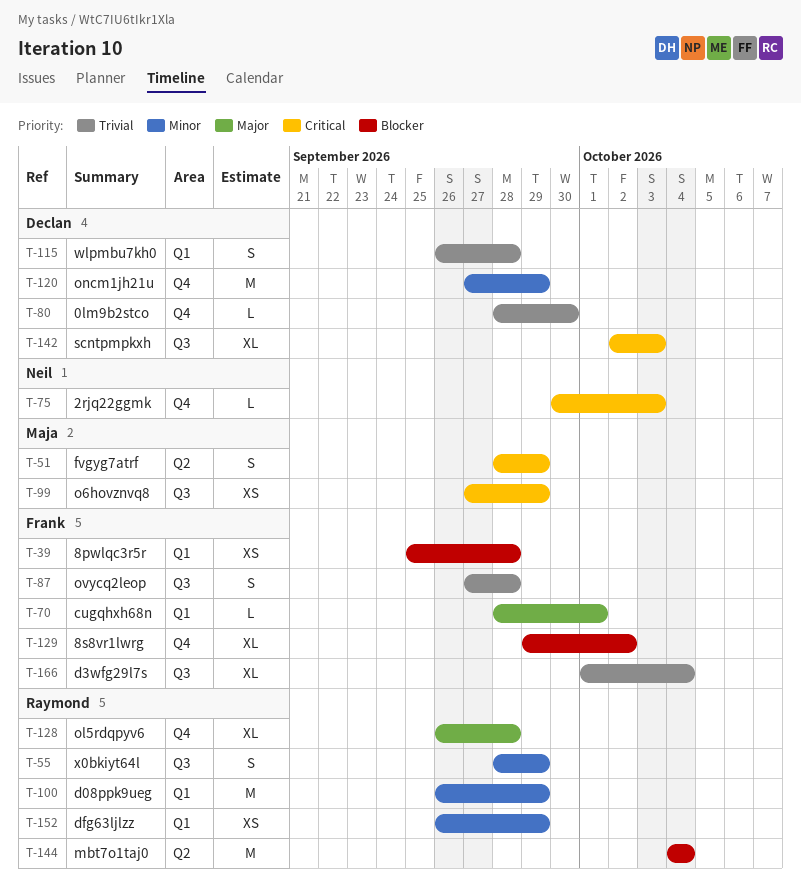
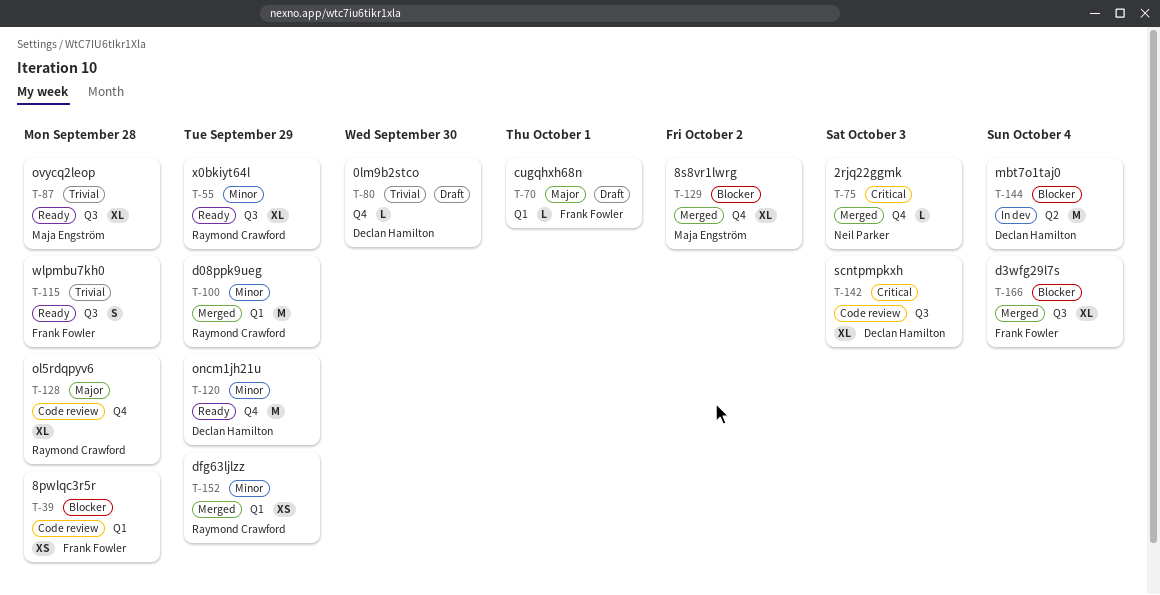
T-51: present -> none
T-55, estimate: S -> XL
T-87, owner: Frank Fowler -> Maja Engström
T-87, estimate: S -> XL
T-99: present -> none
T-115, owner: Declan Hamilton -> Frank Fowler
T-115, label: Q1 -> Q3
T-129, owner: Frank Fowler -> Maja Engström
T-144, owner: Raymond Crawford -> Declan Hamilton
T-166, priority: Trivial -> Blocker

